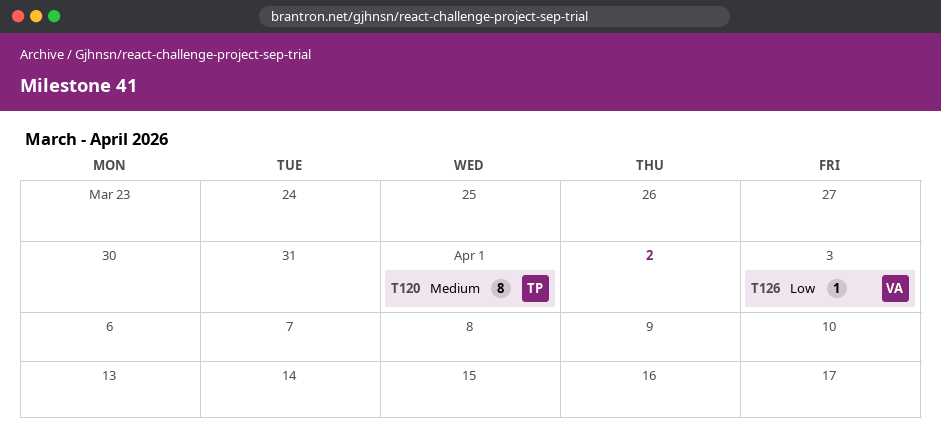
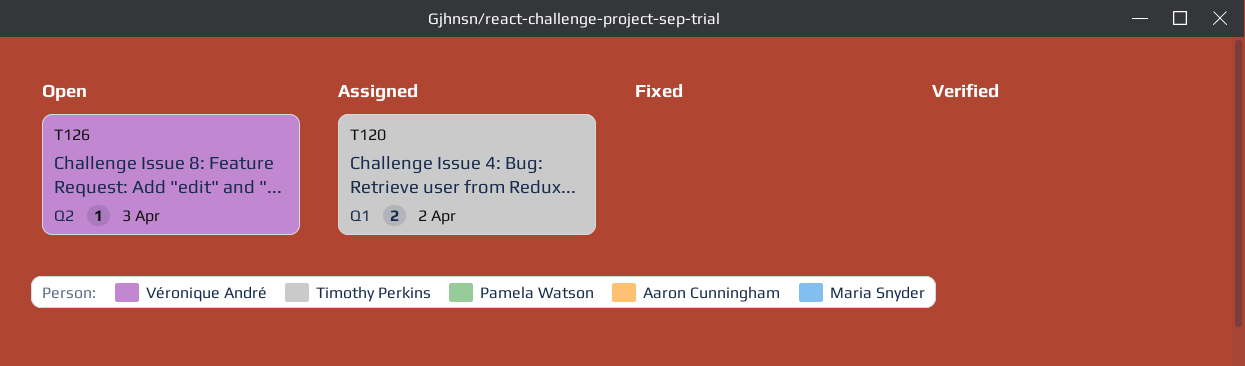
T120, estimate: 8 -> 2
T120, due: Apr 1 -> Apr 2

